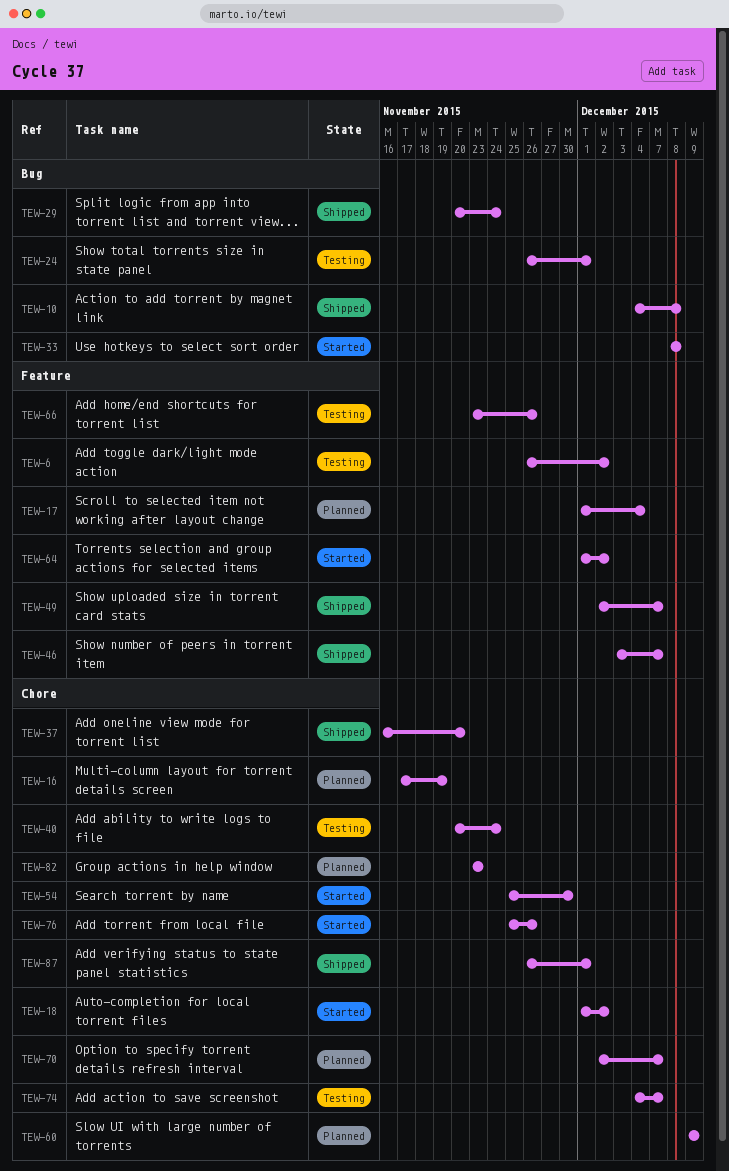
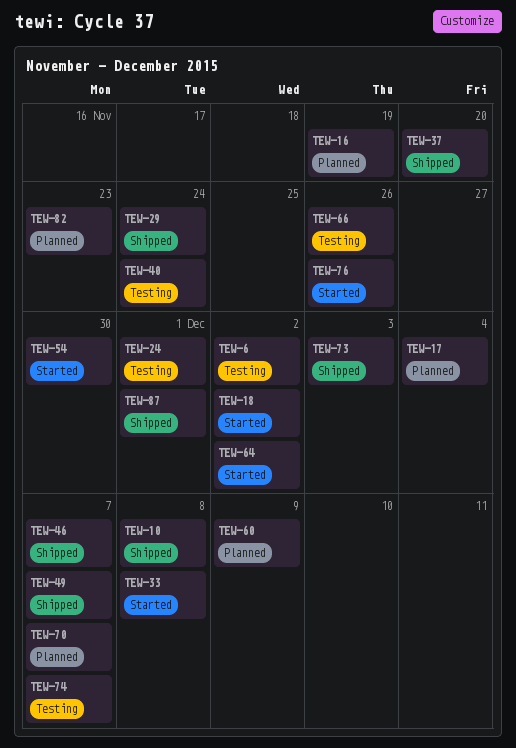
TEW-73: none -> present

